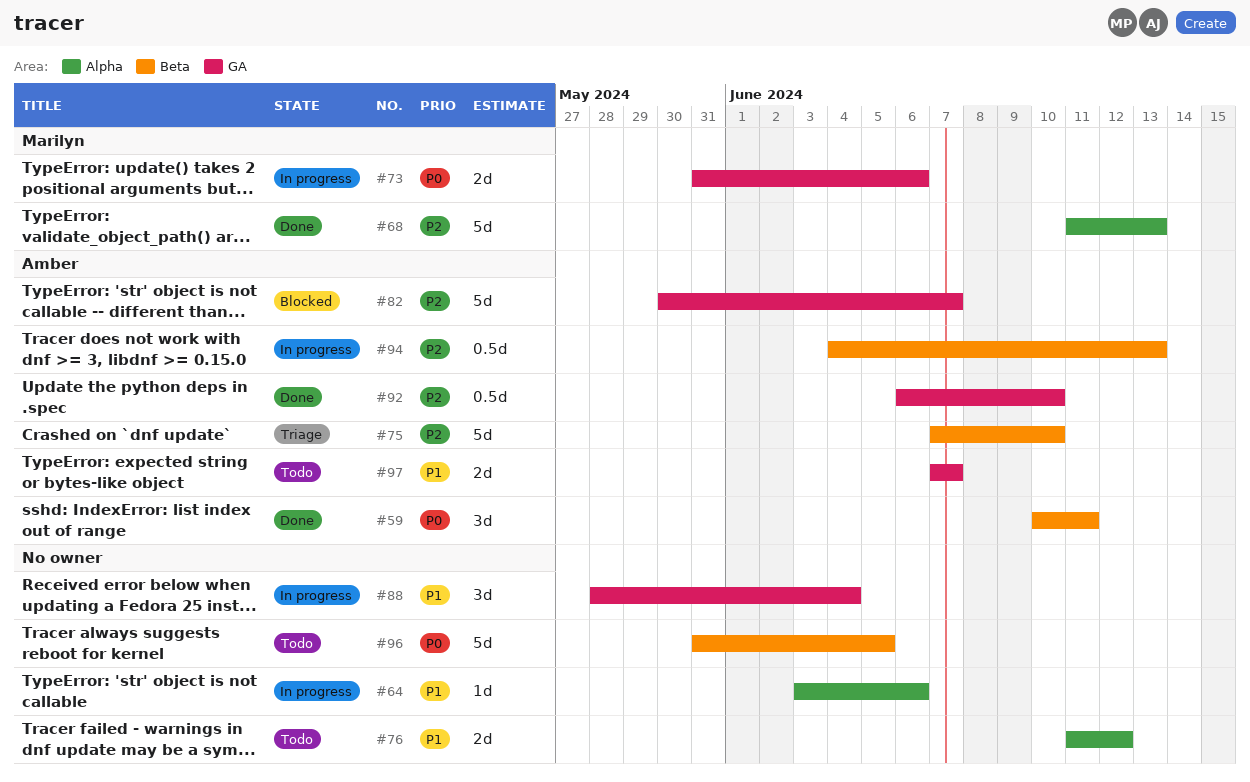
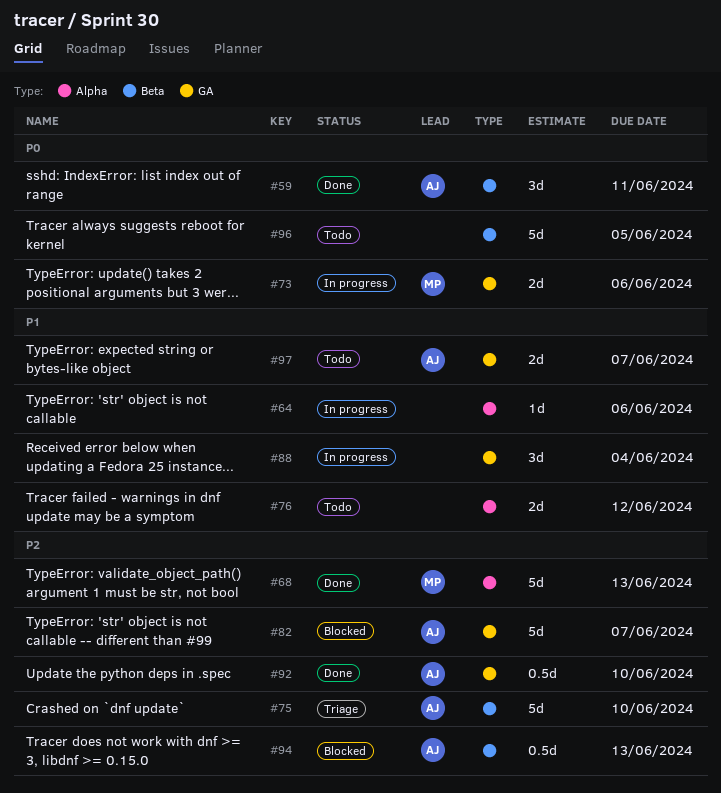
#94, status: In progress -> Blocked

